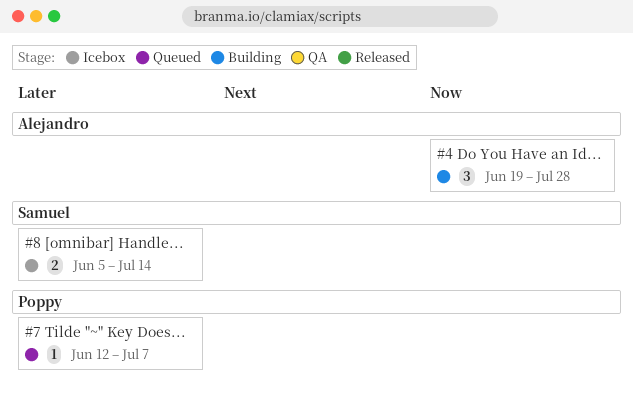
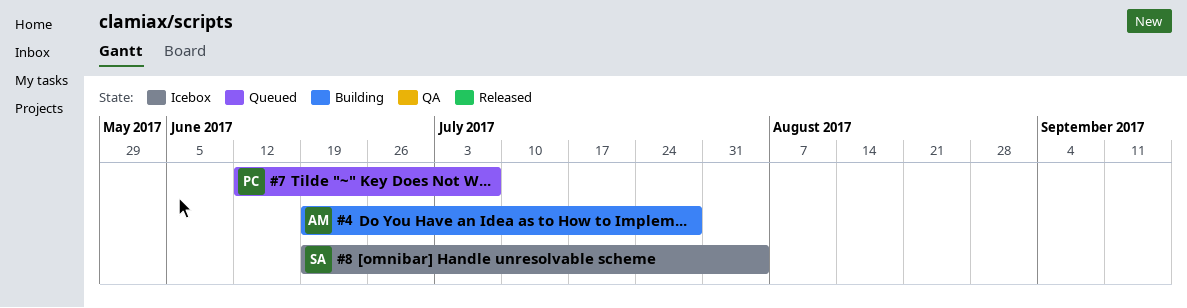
#8, start: Jun 5 -> Jun 19
#8, due: Jul 14 -> Aug 4

